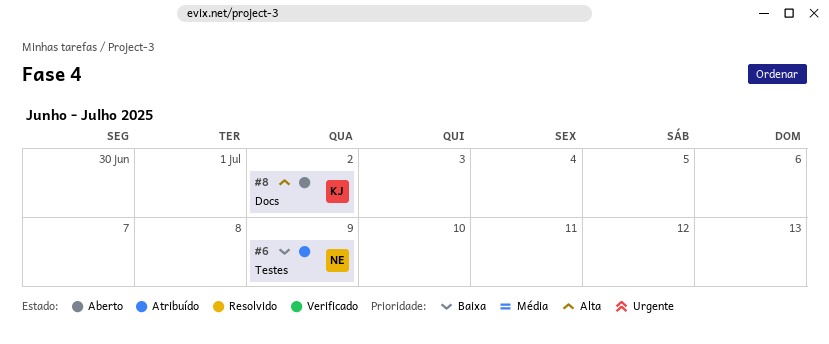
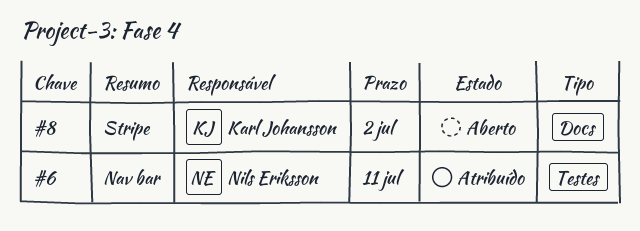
#6, due: Jul 9 -> Jul 11

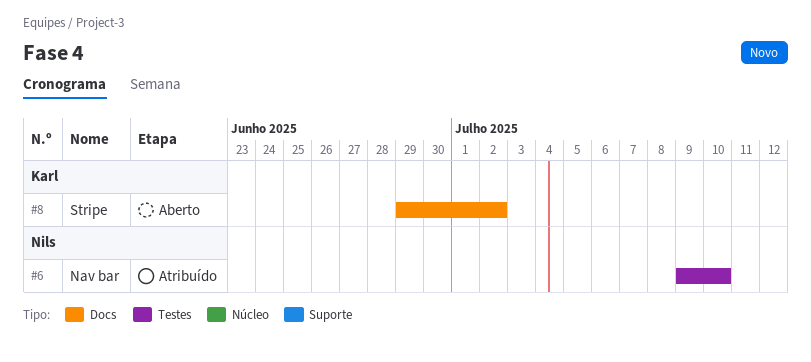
#6, due: Jul 11 -> Jul 10

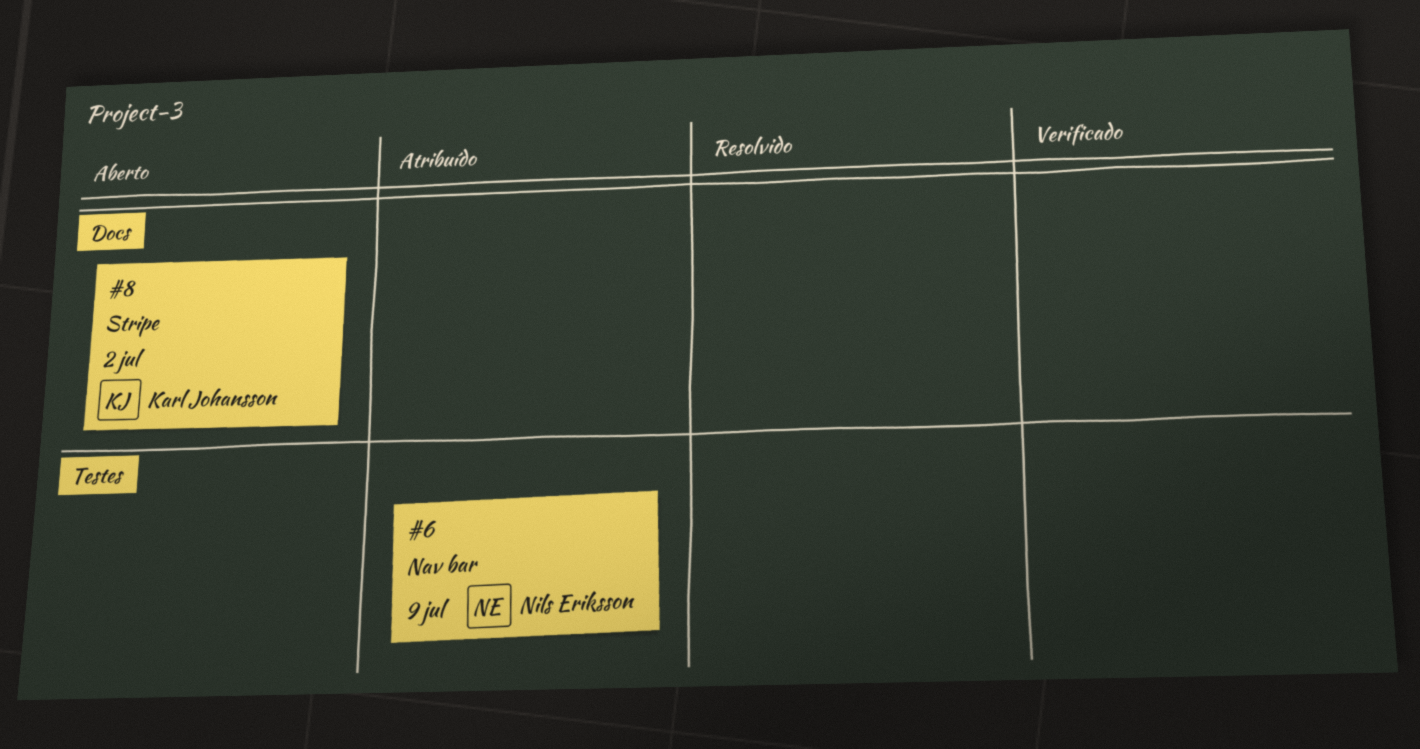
#6, due: Jul 10 -> Jul 9

